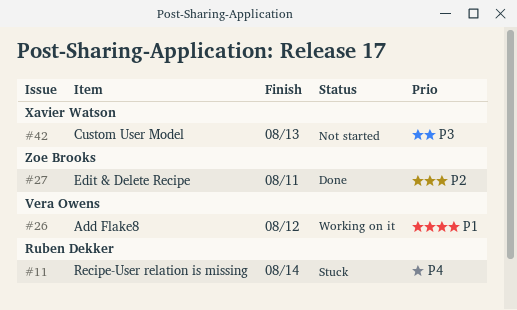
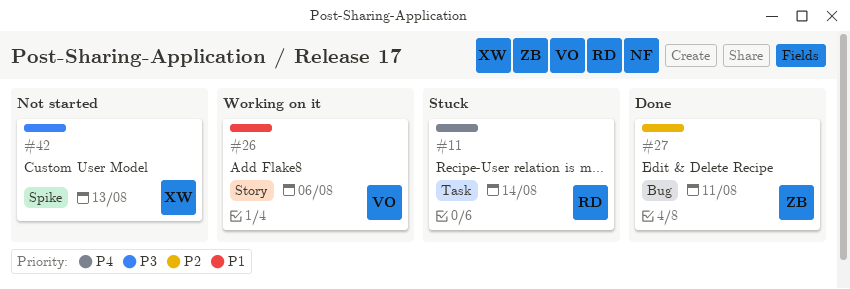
#26, due: Aug 12 -> Aug 6

